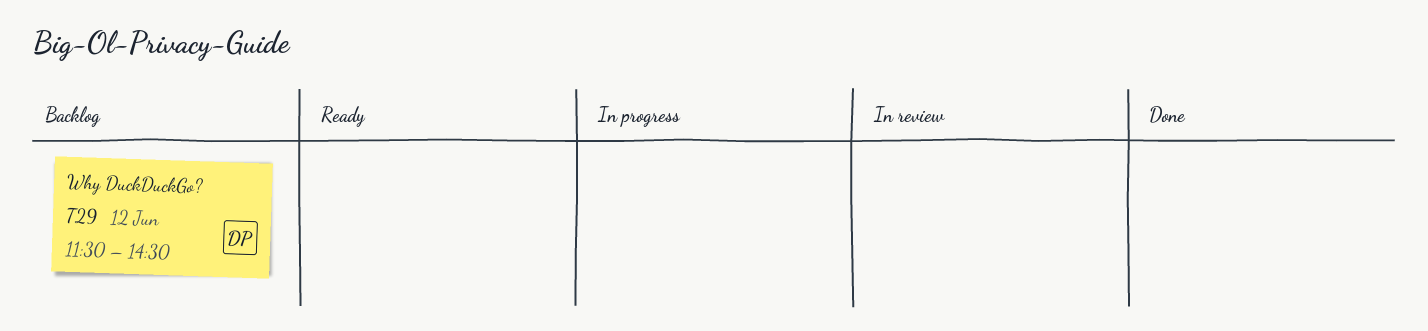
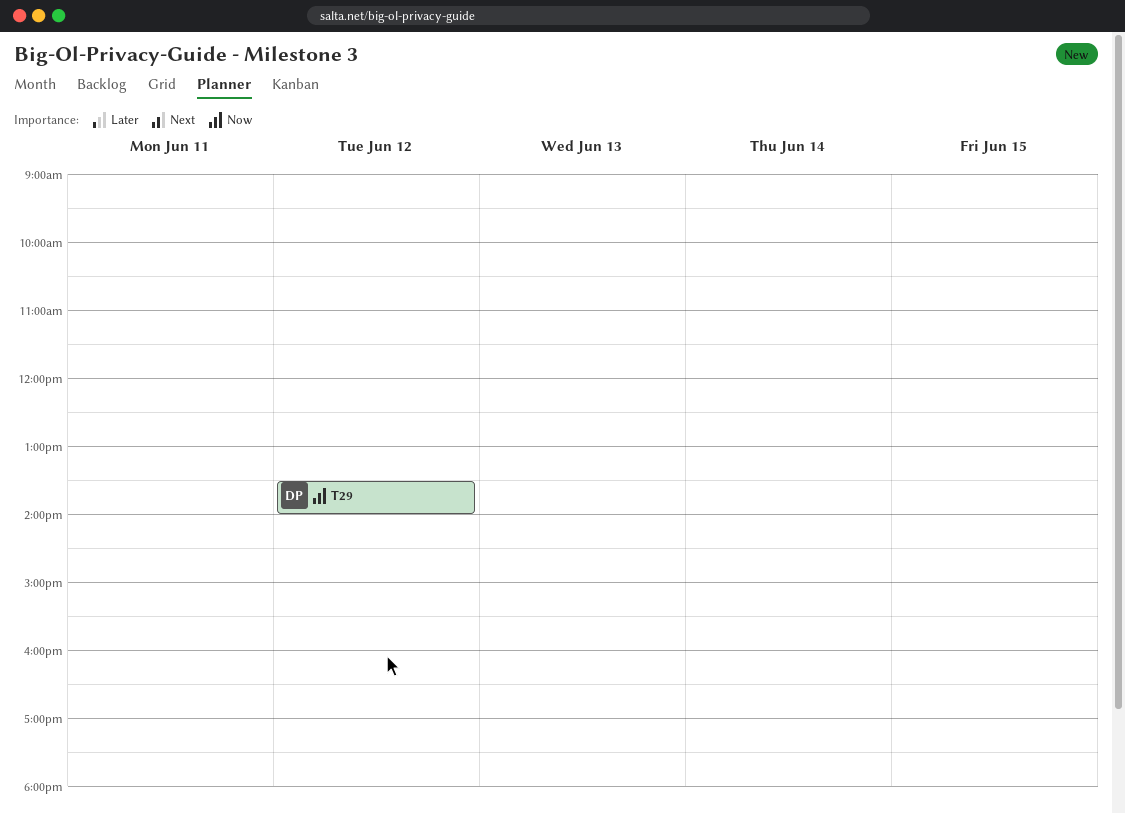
T29, begins: 11:30 -> 13:30
T29, ends: 14:30 -> 14:00

